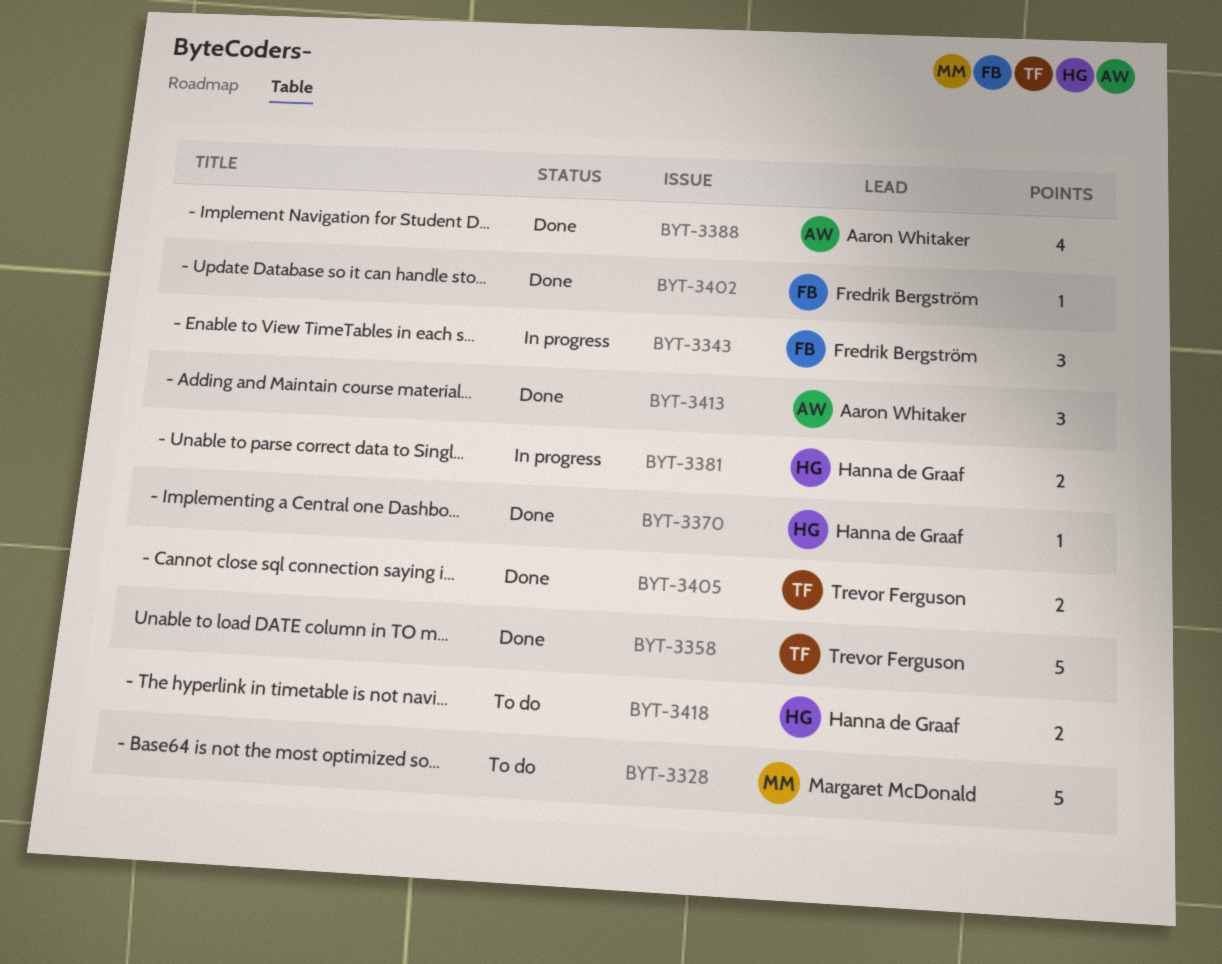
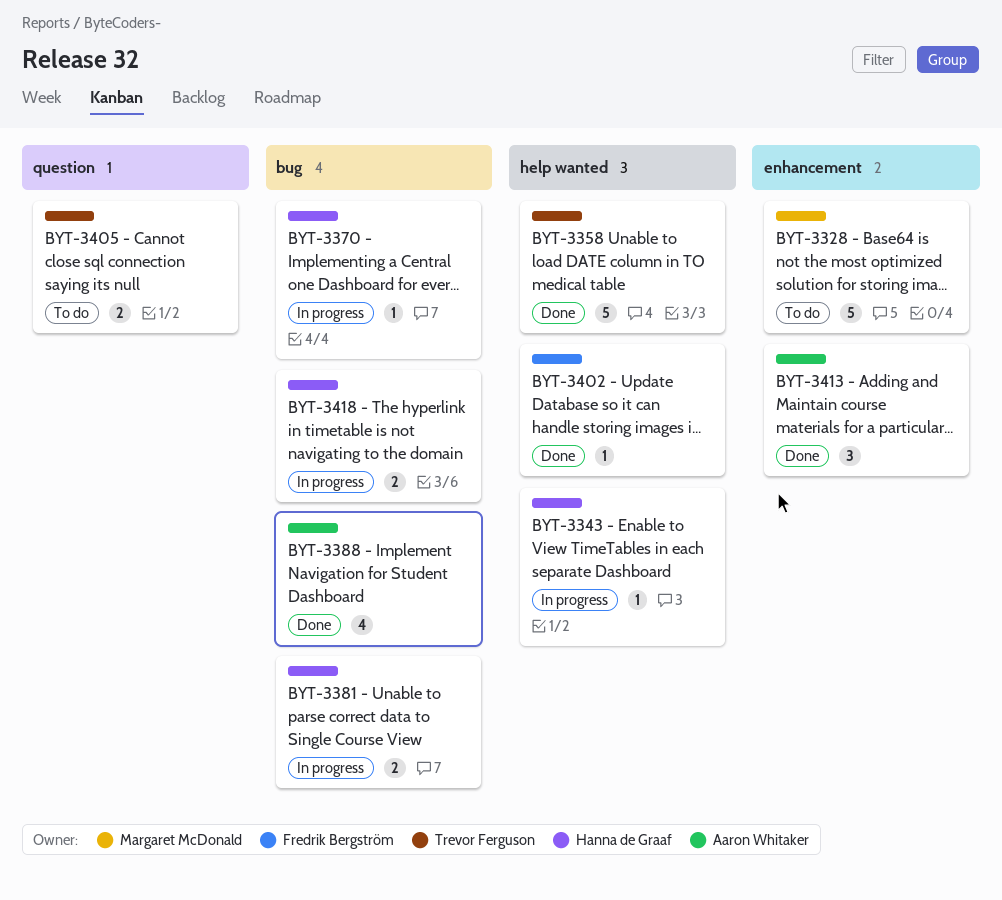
BYT-3343, owner: Fredrik Bergström -> Hanna de Graaf
BYT-3343, estimate: 3 -> 1
BYT-3370, status: Done -> In progress
BYT-3405, status: Done -> To do
BYT-3418, status: To do -> In progress

